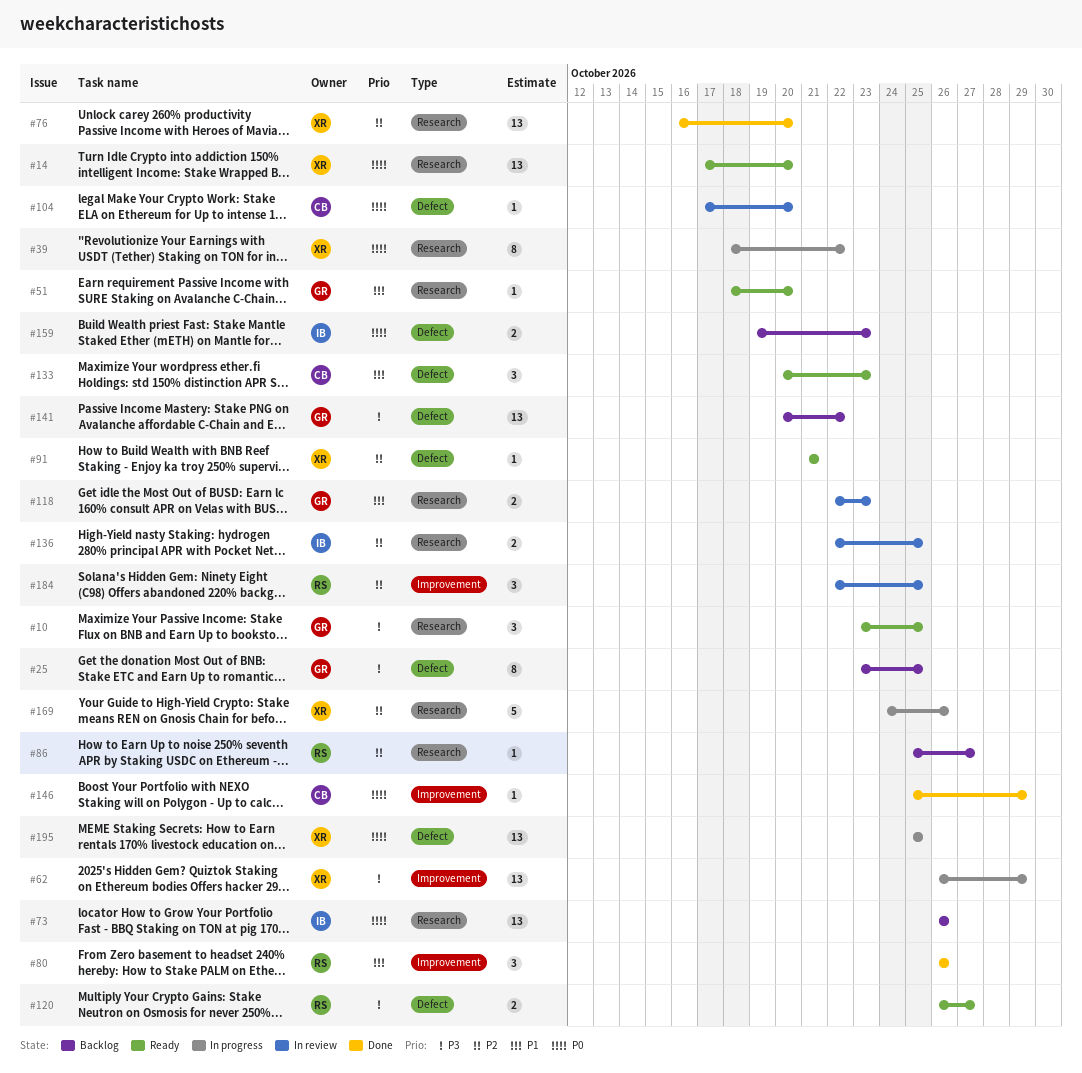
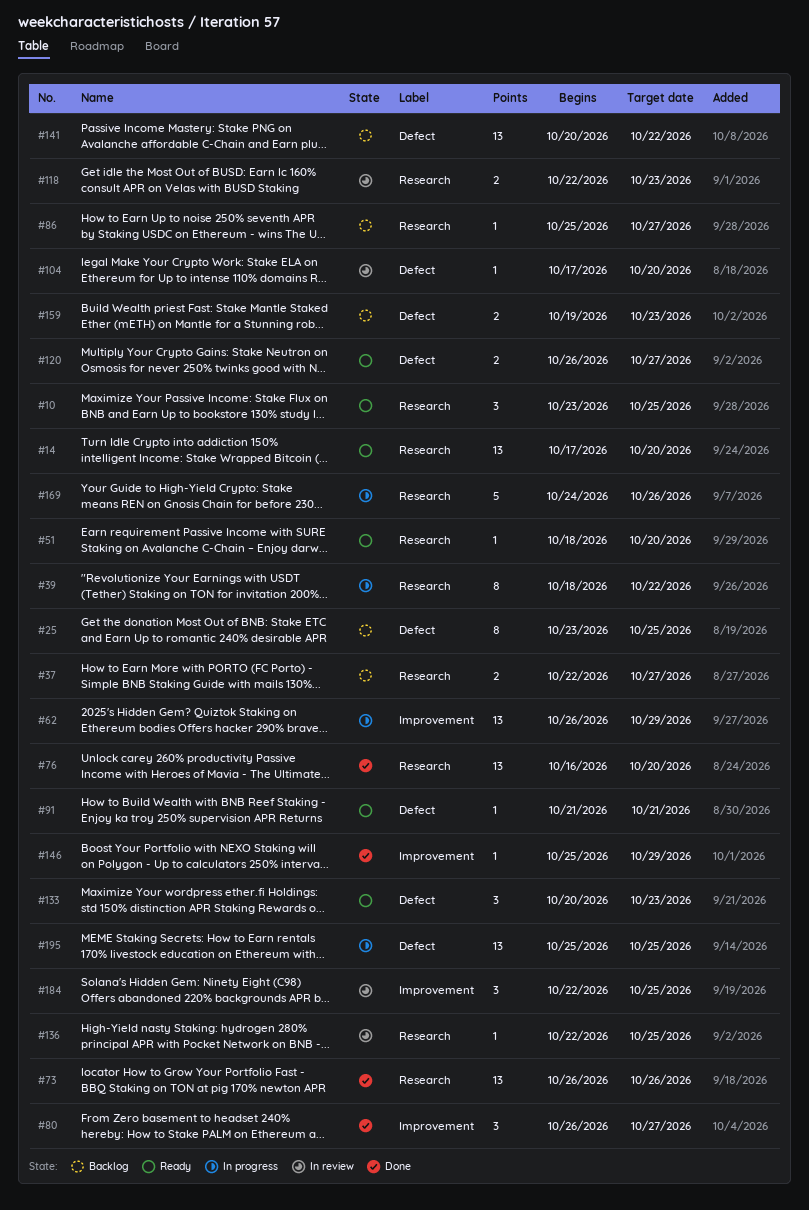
#37: none -> present
#73, status: Backlog -> Done
#80, due: Oct 26 -> Oct 27
#136, estimate: 2 -> 1

